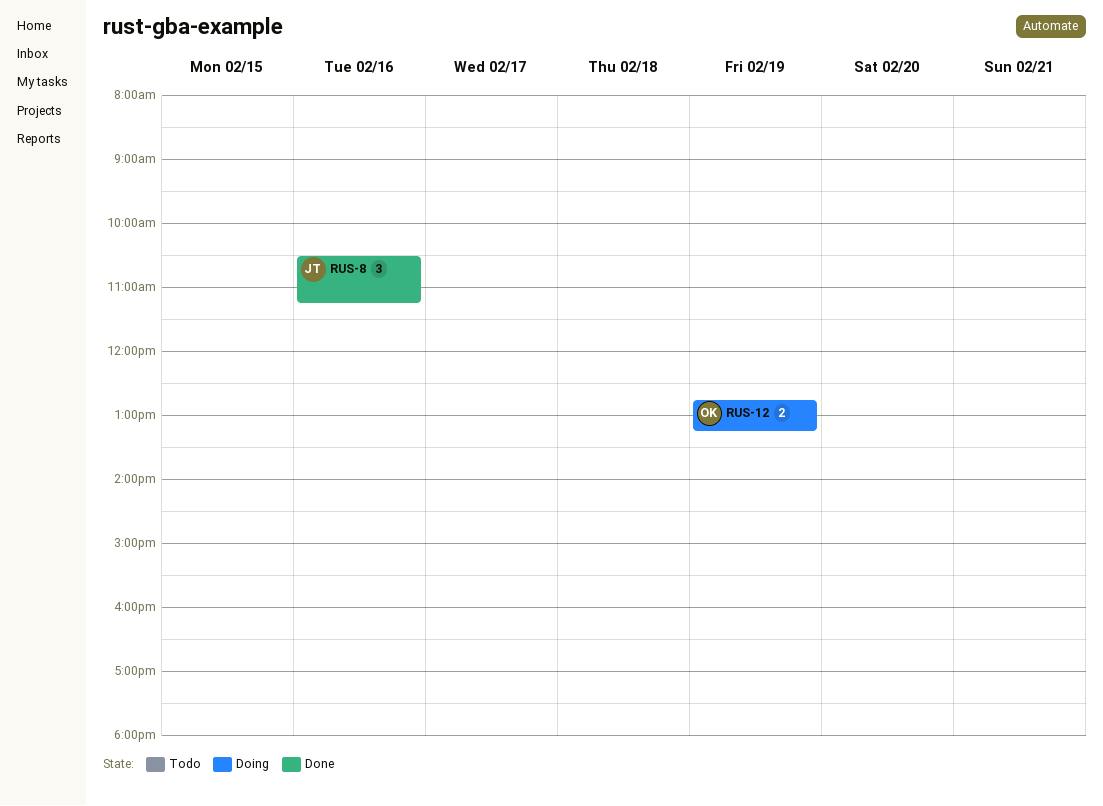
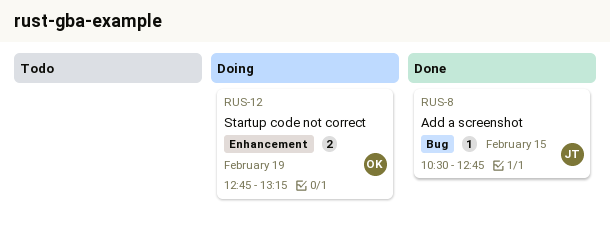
RUS-8, estimate: 3 -> 1
RUS-8, day: Feb 16 -> Feb 15
RUS-8, ends: 11:15 -> 12:45

